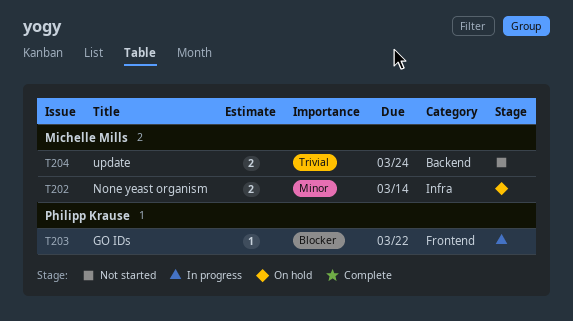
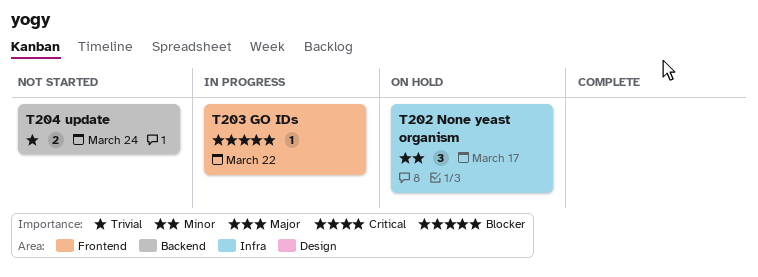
T202, estimate: 2 -> 3
T202, due: Mar 14 -> Mar 17

